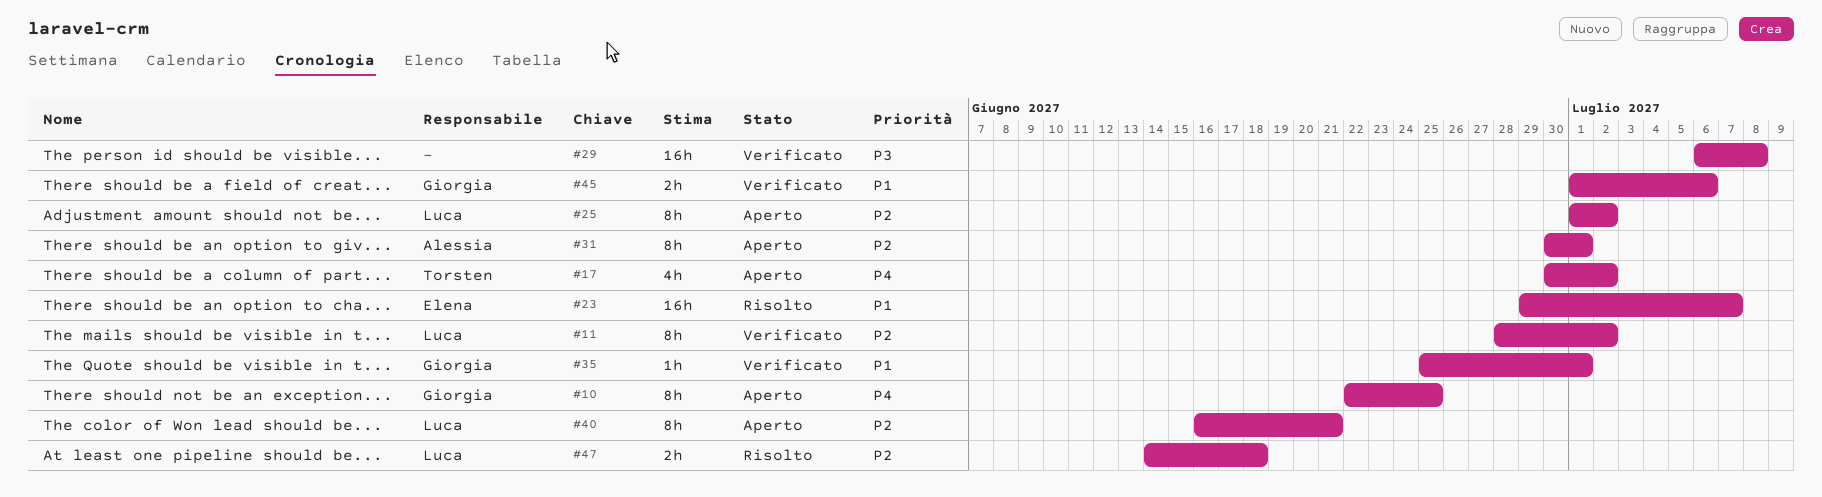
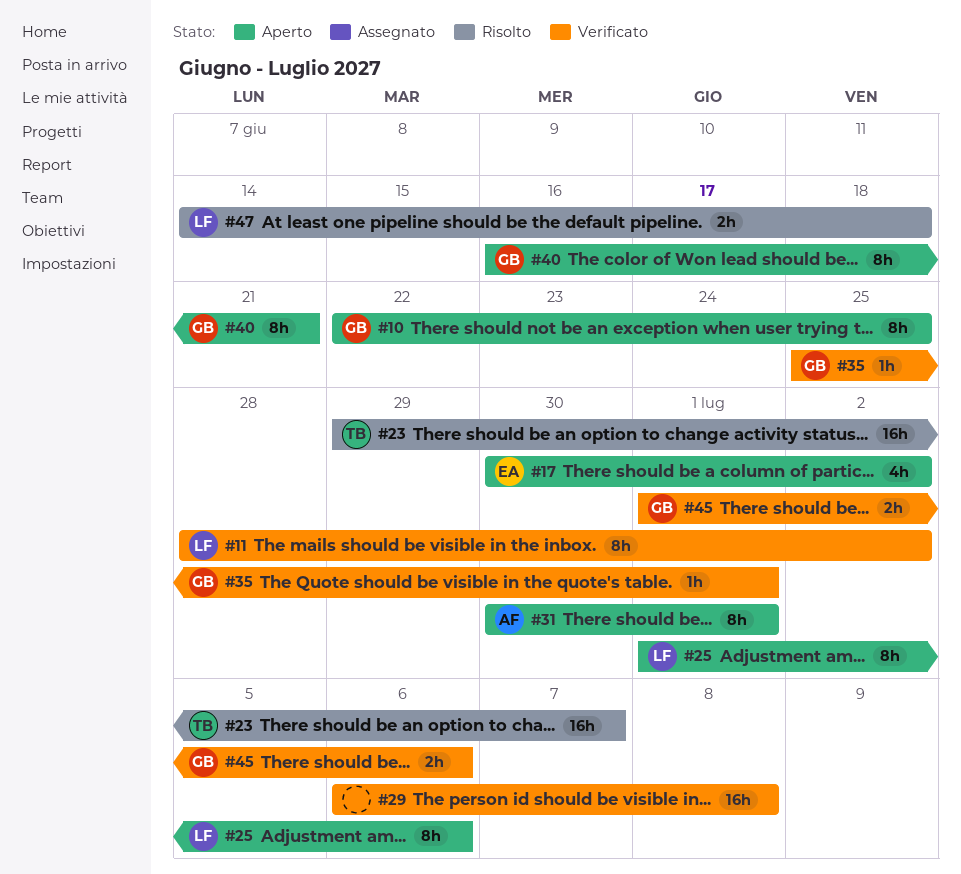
#17, owner: Torsten -> Elena
#23, owner: Elena -> Torsten
#25, due: Jul 2 -> Jul 6
#40, owner: Luca -> Giorgia

